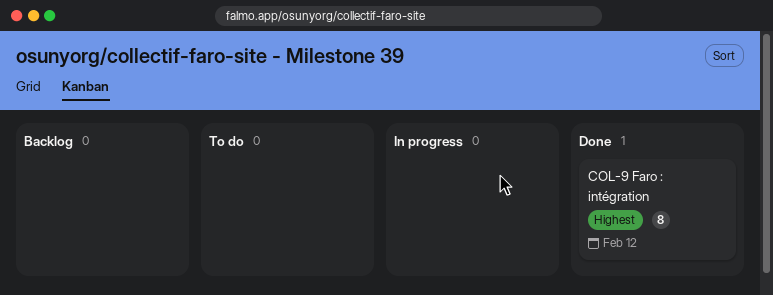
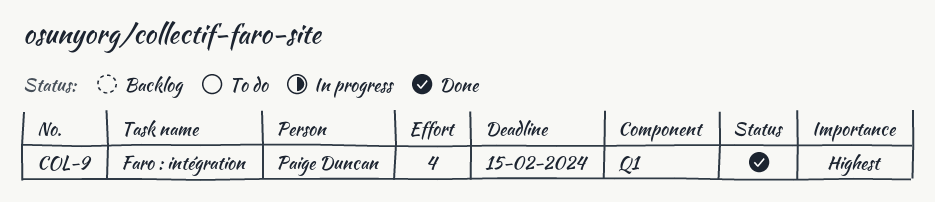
COL-9, estimate: 8 -> 4
COL-9, due: Feb 12 -> Feb 15

